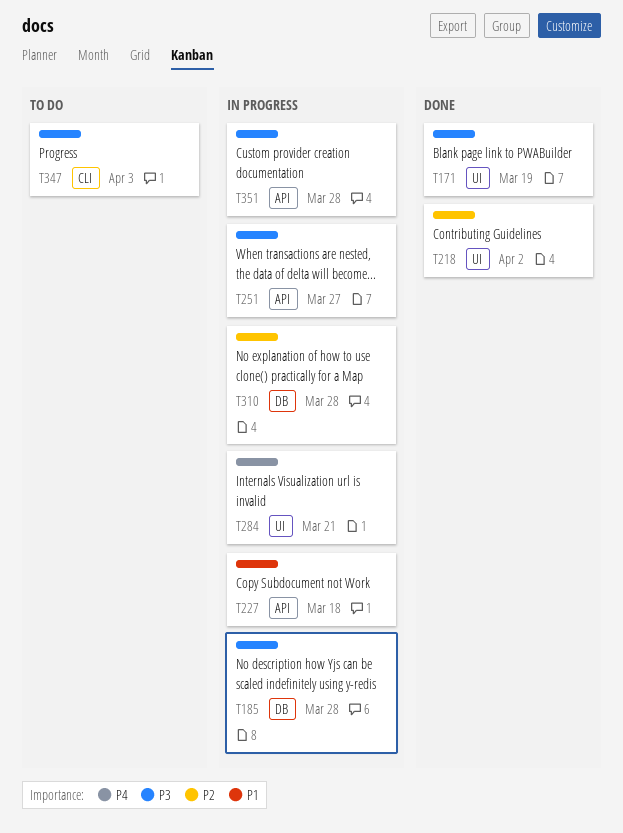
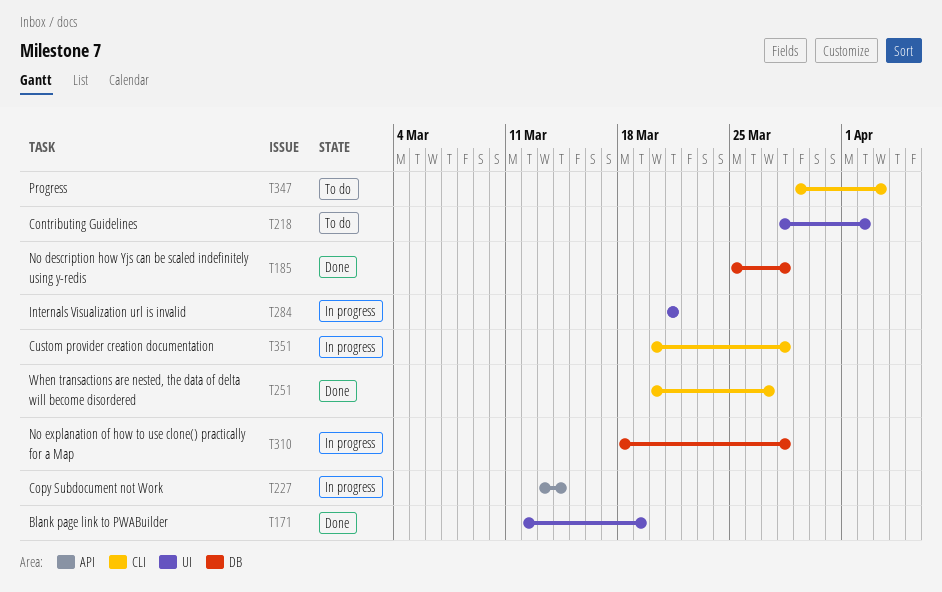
T185, status: In progress -> Done
T218, status: Done -> To do
T227, due: Mar 18 -> Mar 14
T251, status: In progress -> Done
T251, label: API -> CLI
T351, label: API -> CLI

